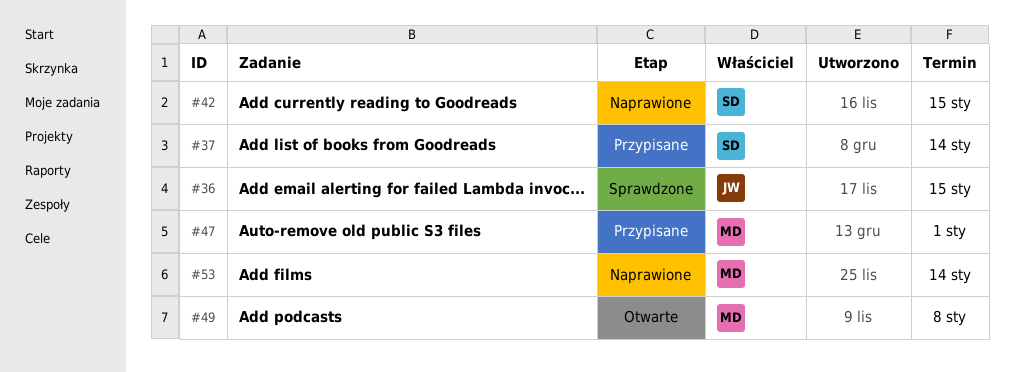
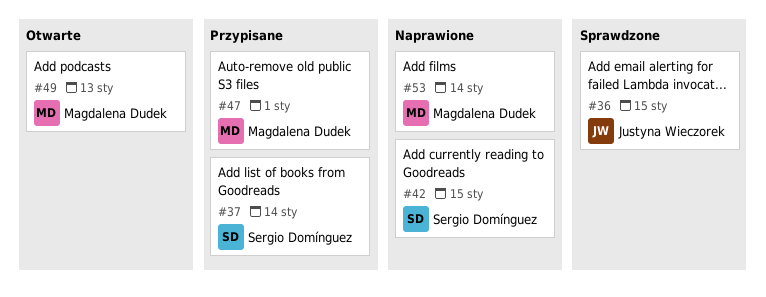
#49, due: Jan 8 -> Jan 13

